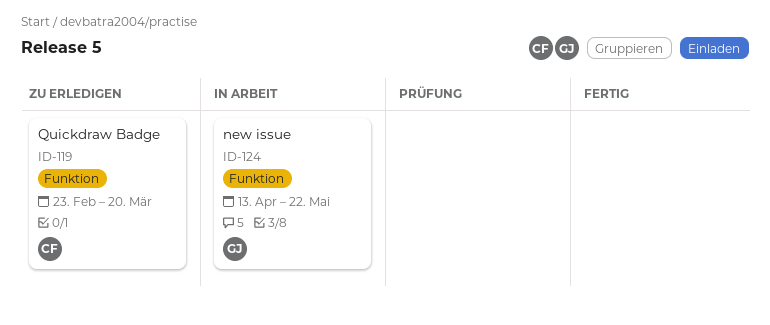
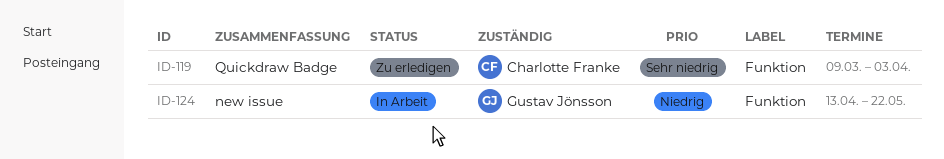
ID-119, start: Feb 23 -> Mar 9
ID-119, due: Mar 20 -> Apr 3

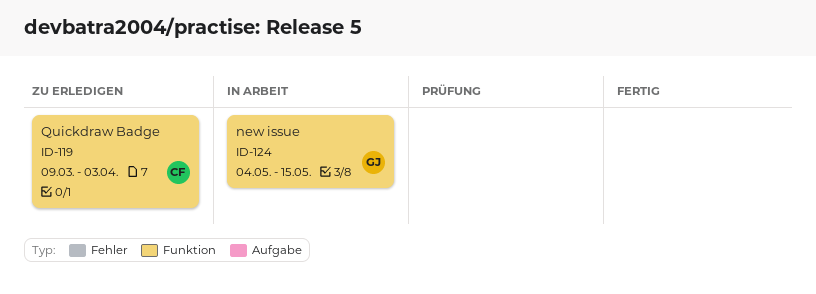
ID-124, start: Apr 13 -> May 4
ID-124, due: May 22 -> May 15

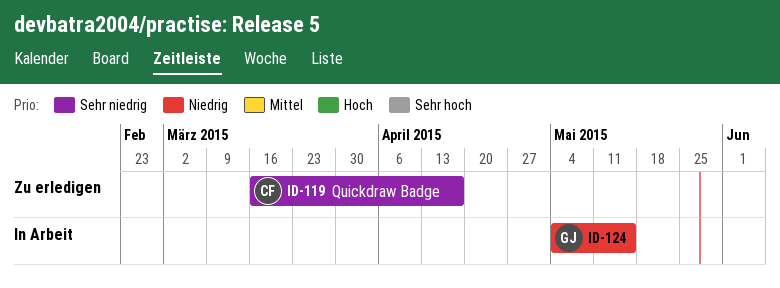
ID-119, start: Mar 9 -> Mar 16
ID-119, due: Apr 3 -> Apr 17

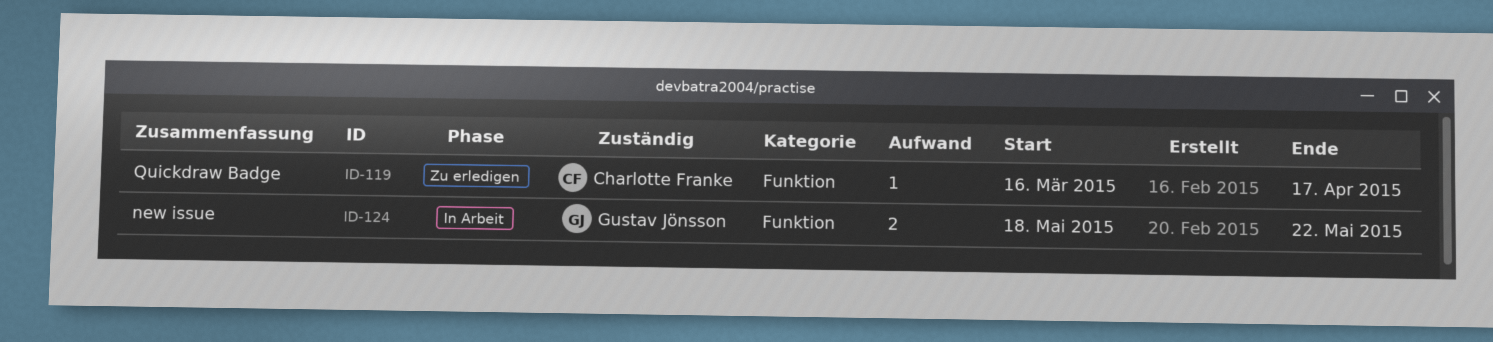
ID-124, start: May 4 -> May 18
ID-124, due: May 15 -> May 22

